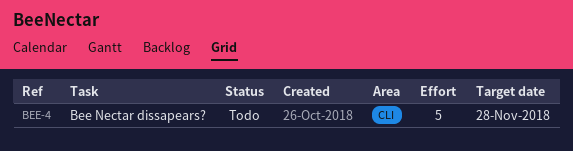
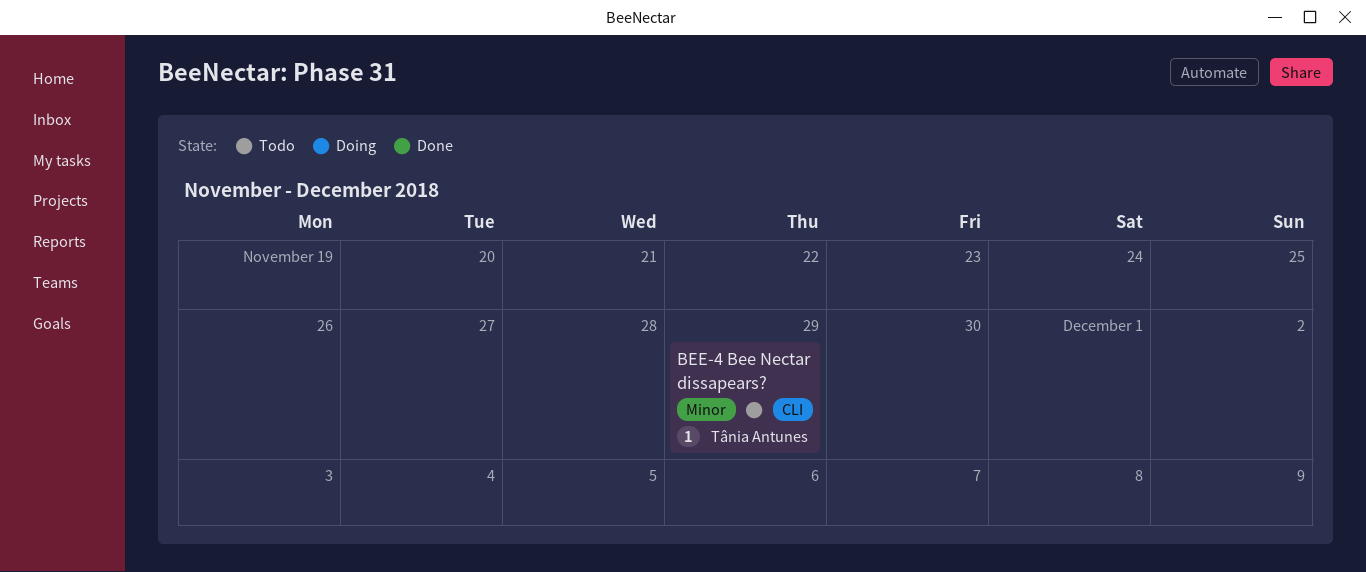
BEE-4, estimate: 5 -> 1
BEE-4, due: Nov 28 -> Nov 29

